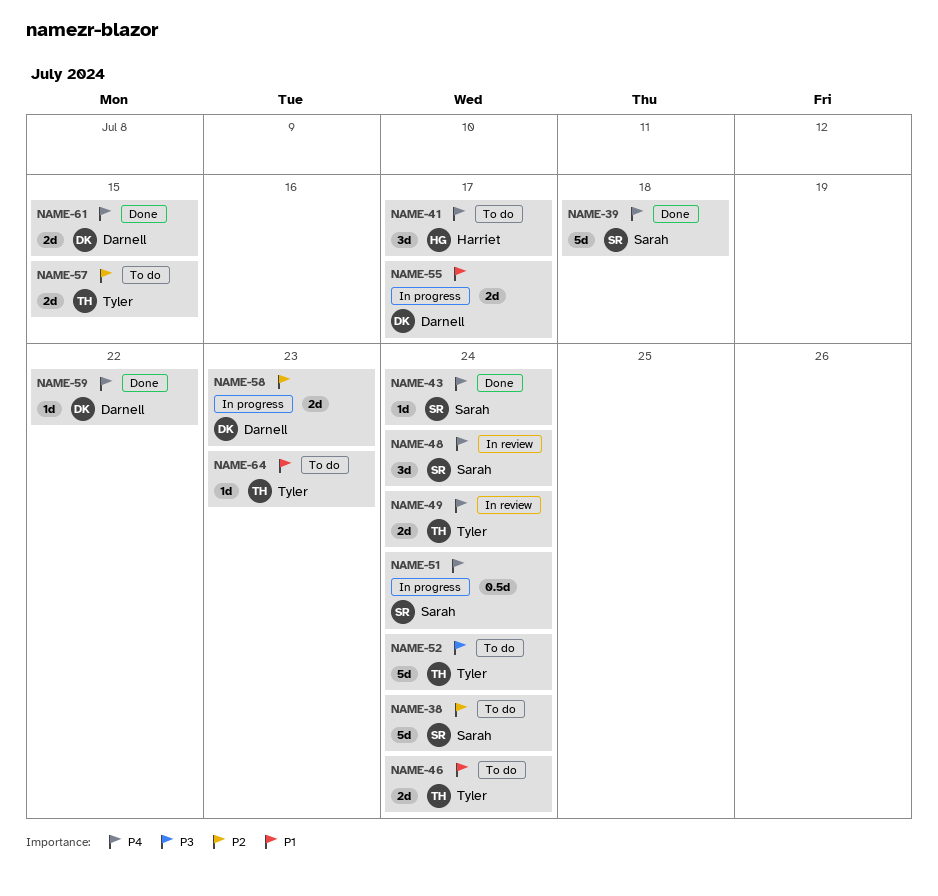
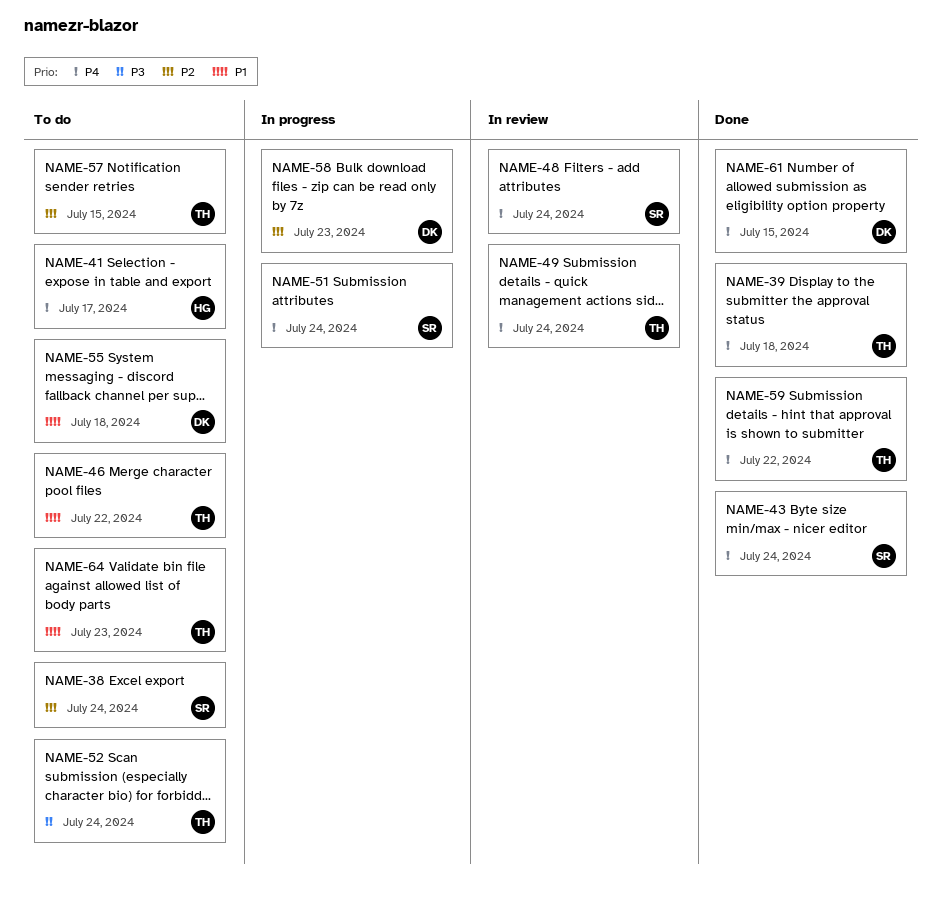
NAME-39, owner: Sarah -> Tyler
NAME-46, due: Jul 24 -> Jul 22
NAME-55, status: In progress -> To do
NAME-55, due: Jul 17 -> Jul 18
NAME-59, owner: Darnell -> Tyler

